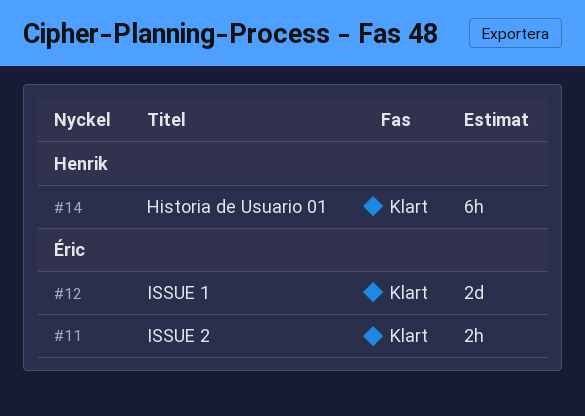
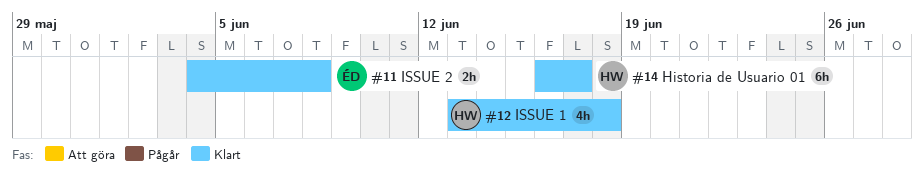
#12, owner: Éric -> Henrik
#12, estimate: 2d -> 4h

